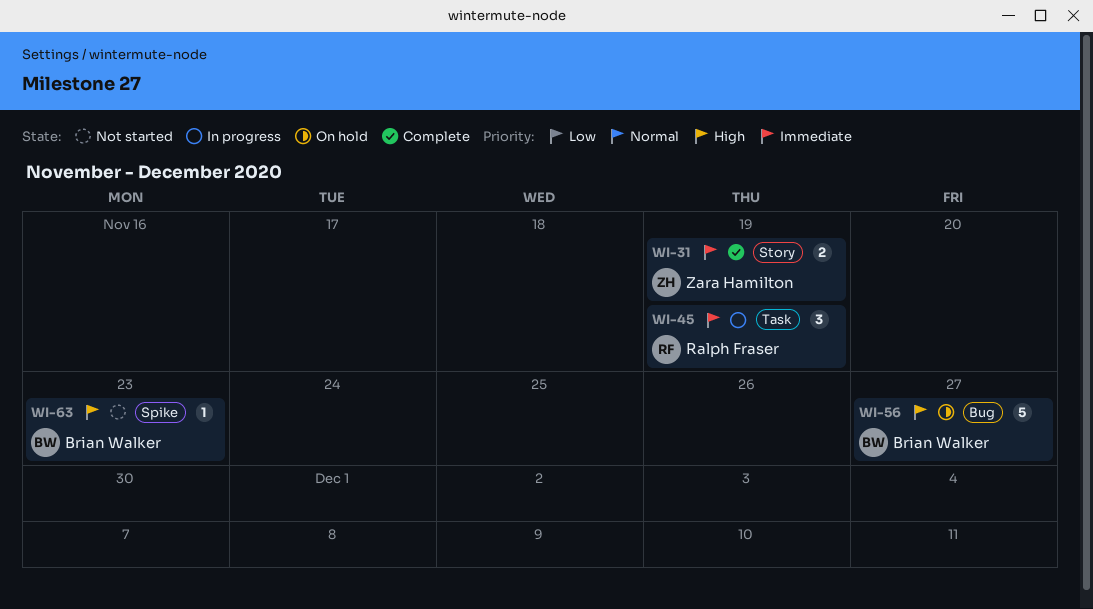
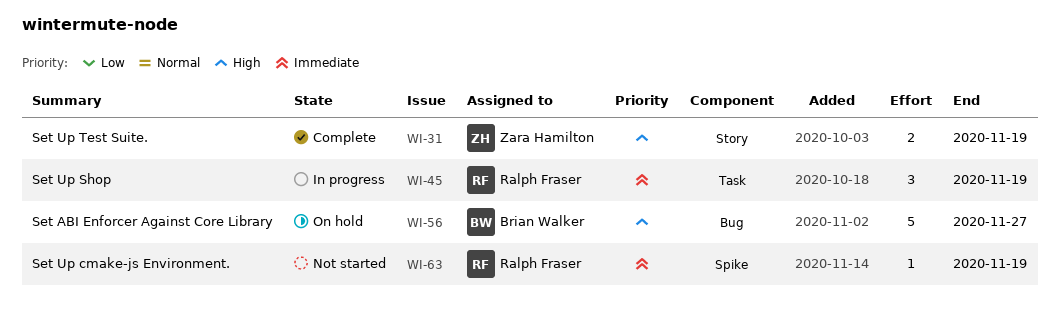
WI-31, priority: Immediate -> High
WI-63, owner: Brian Walker -> Ralph Fraser
WI-63, priority: High -> Immediate
WI-63, due: Nov 23 -> Nov 19

